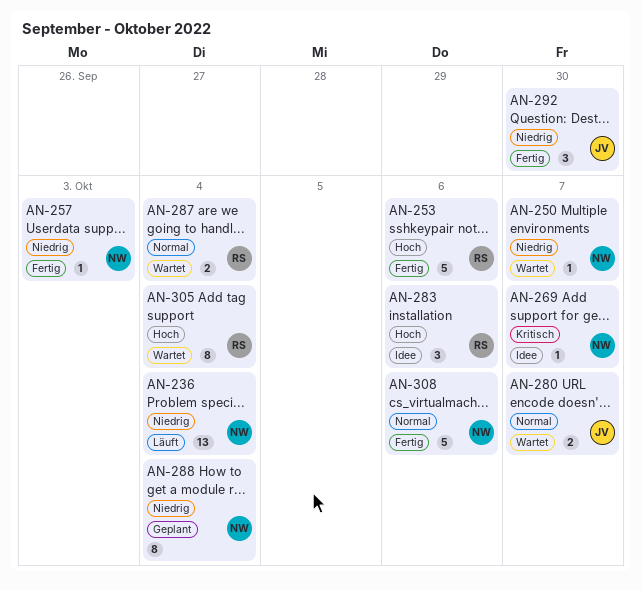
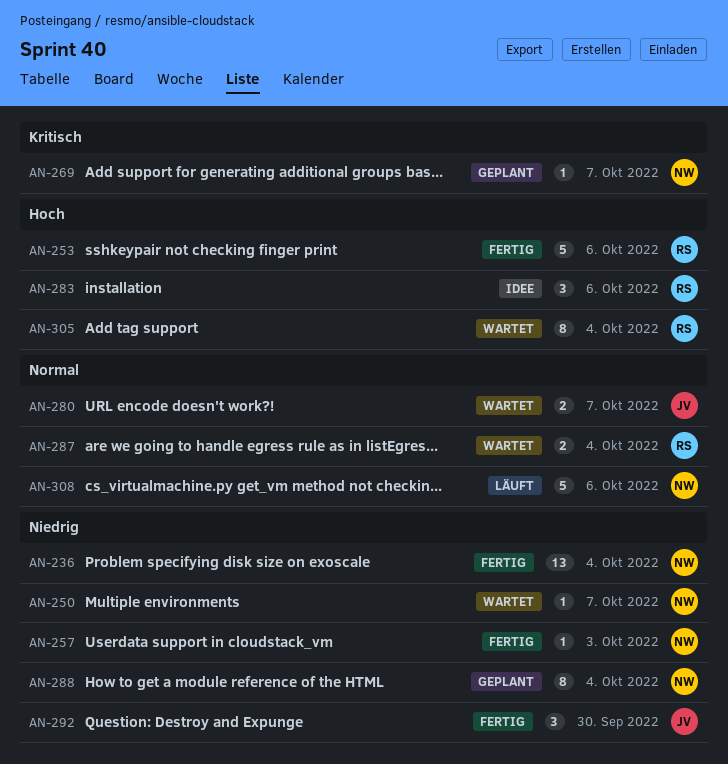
AN-236, status: Läuft -> Fertig
AN-269, status: Idee -> Geplant
AN-308, status: Fertig -> Läuft

